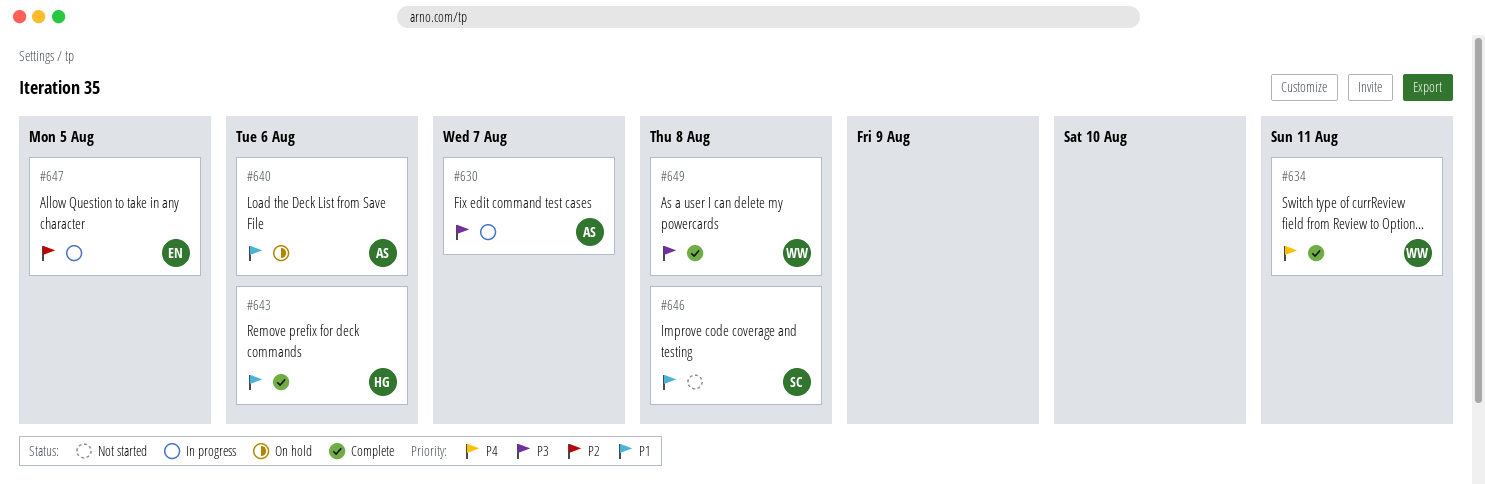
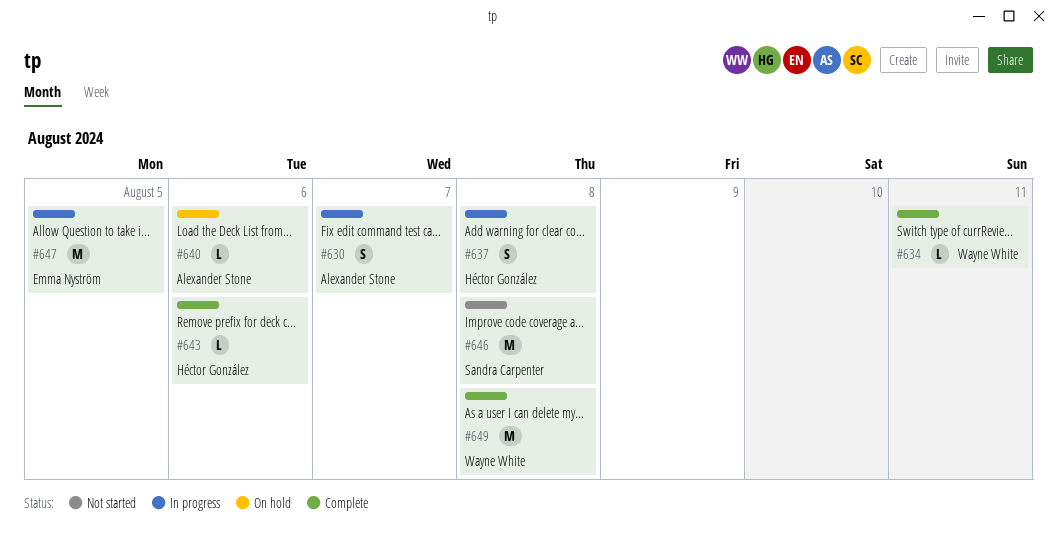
#637: none -> present

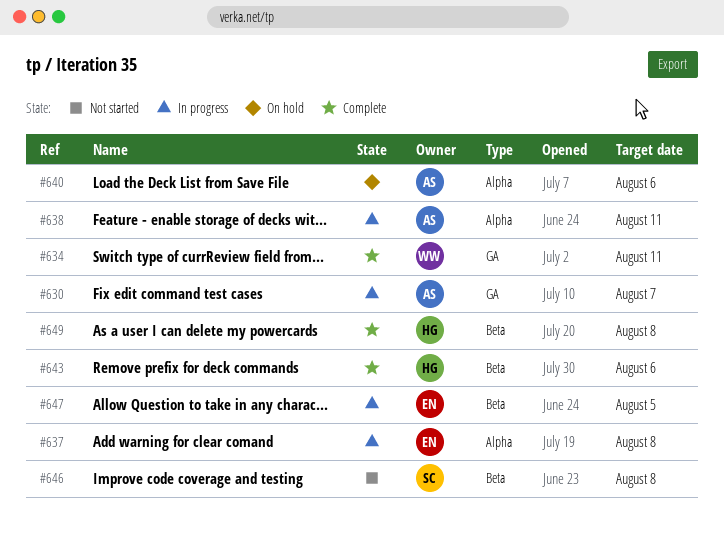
#637, owner: Héctor González -> Emma Nyström
#638: none -> present
#649, owner: Wayne White -> Héctor González

